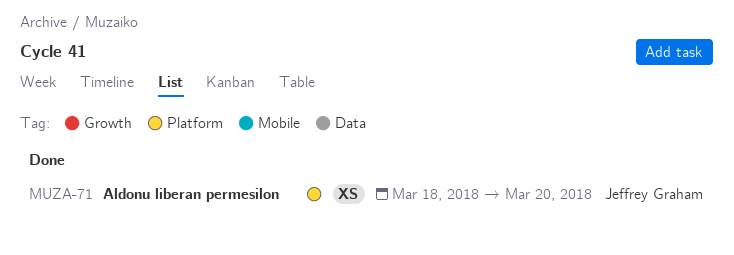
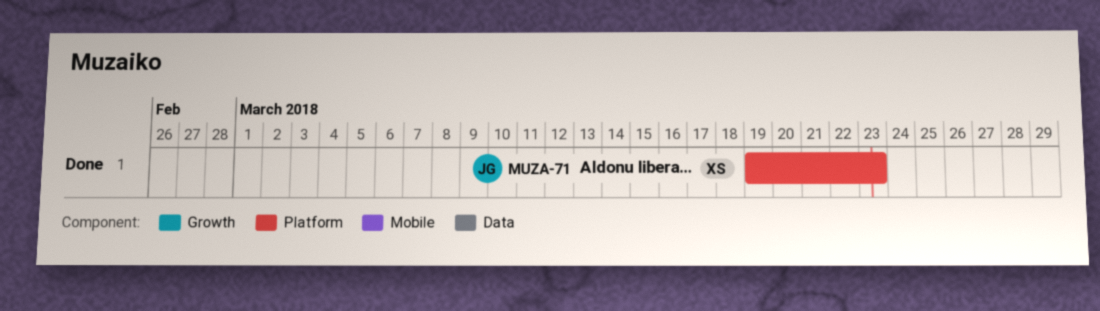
MUZA-71, start: Mar 18 -> Mar 19
MUZA-71, due: Mar 20 -> Mar 23

